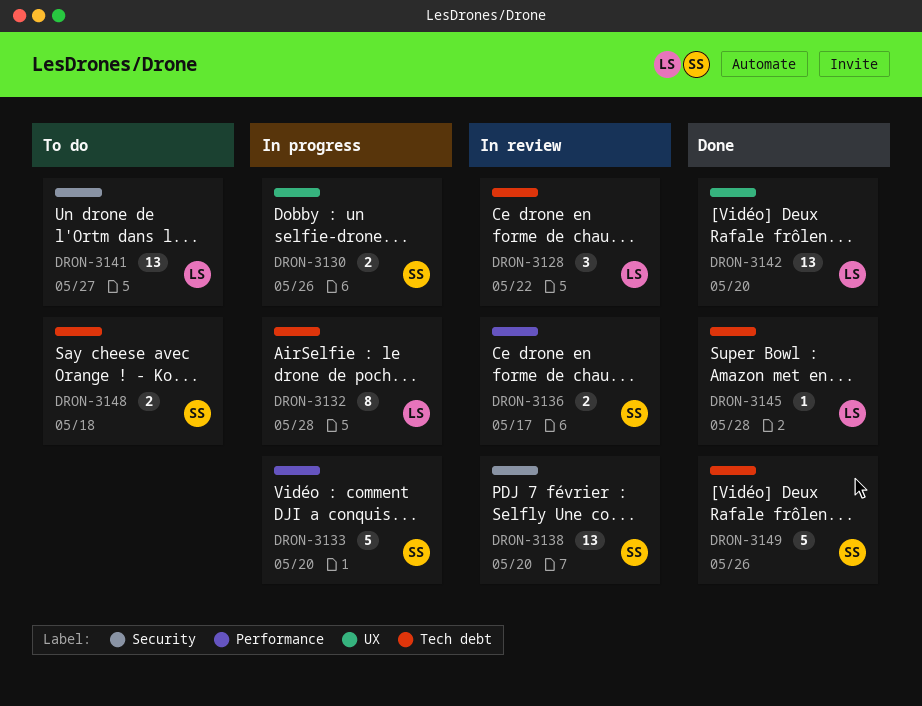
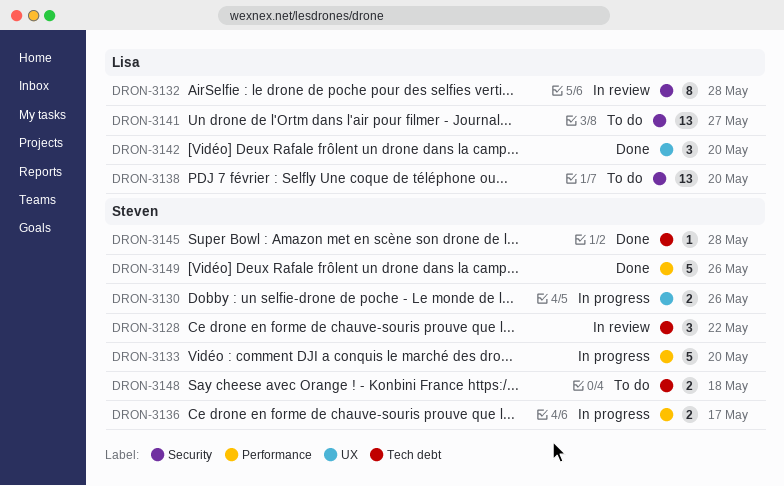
DRON-3128, owner: Lisa -> Steven
DRON-3132, status: In progress -> In review
DRON-3132, label: Tech debt -> Security
DRON-3136, status: In review -> In progress
DRON-3138, status: In review -> To do
DRON-3138, owner: Steven -> Lisa
DRON-3142, estimate: 13 -> 3
DRON-3145, owner: Lisa -> Steven
DRON-3149, label: Tech debt -> Performance

